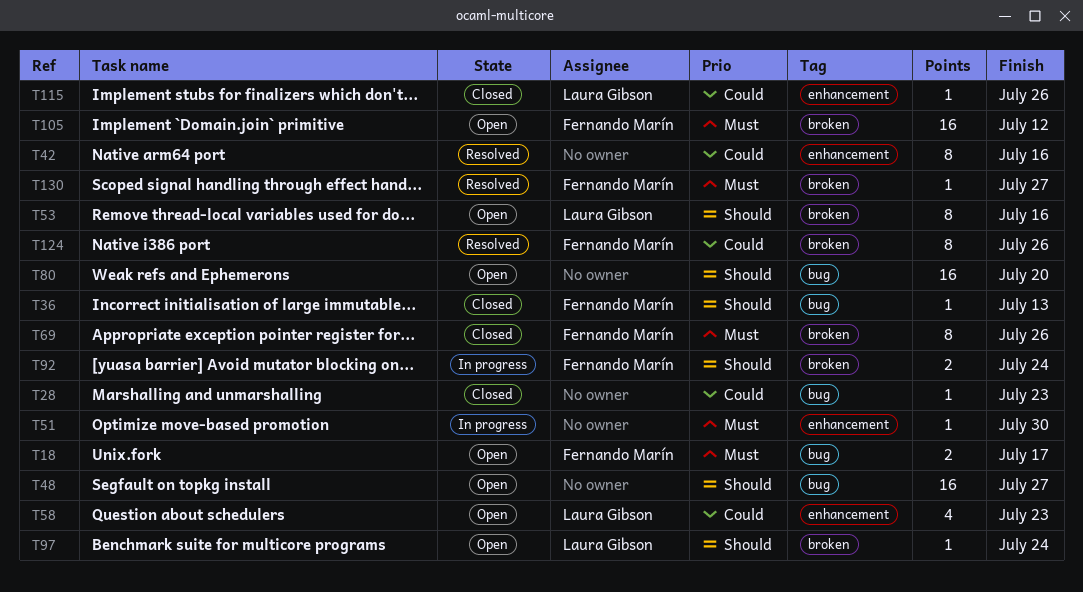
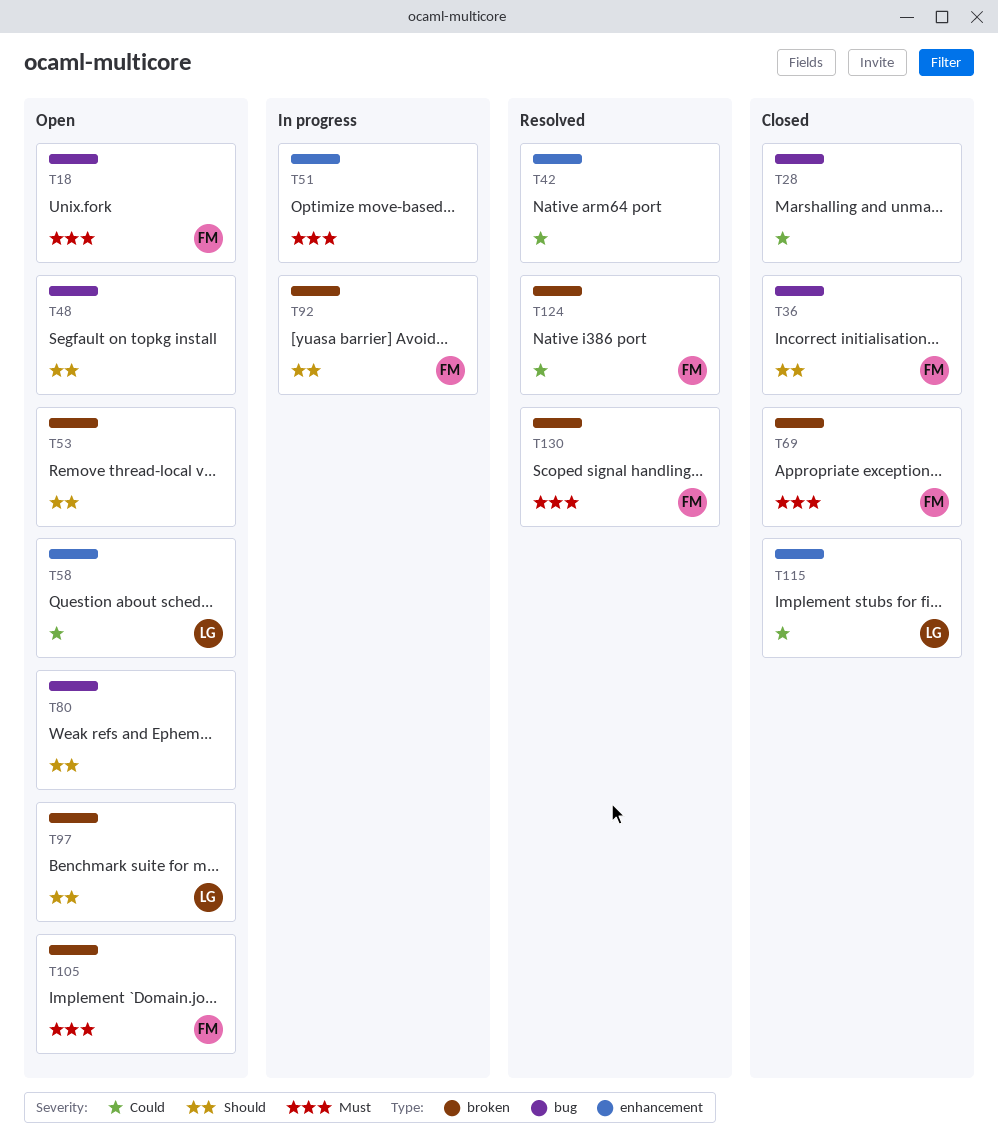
T53, owner: Laura Gibson -> none

